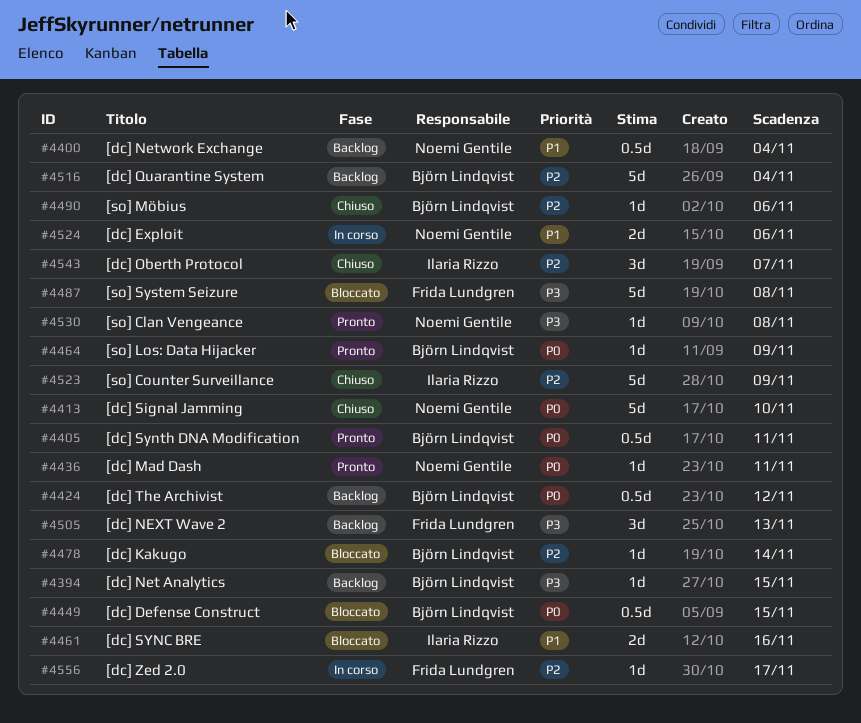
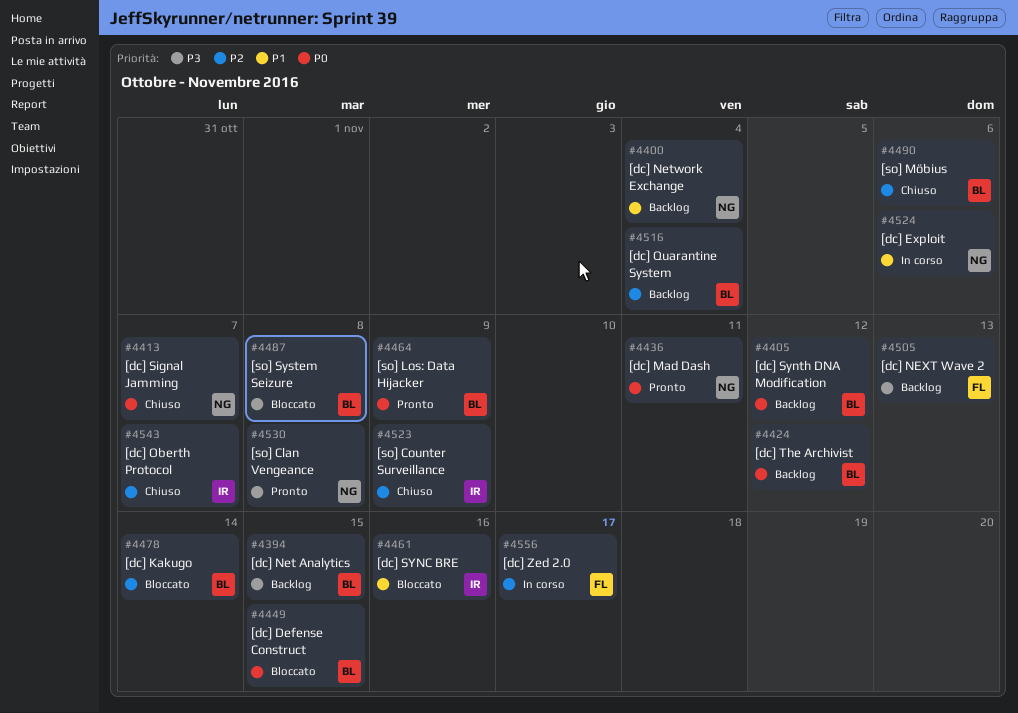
#4405, status: Pronto -> Backlog
#4405, due: Nov 11 -> Nov 12
#4413, due: Nov 10 -> Nov 7
#4487, owner: Frida Lundgren -> Björn Lindqvist

